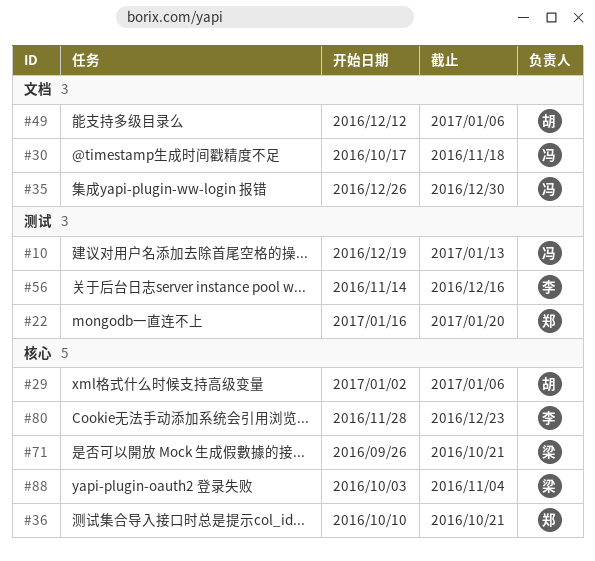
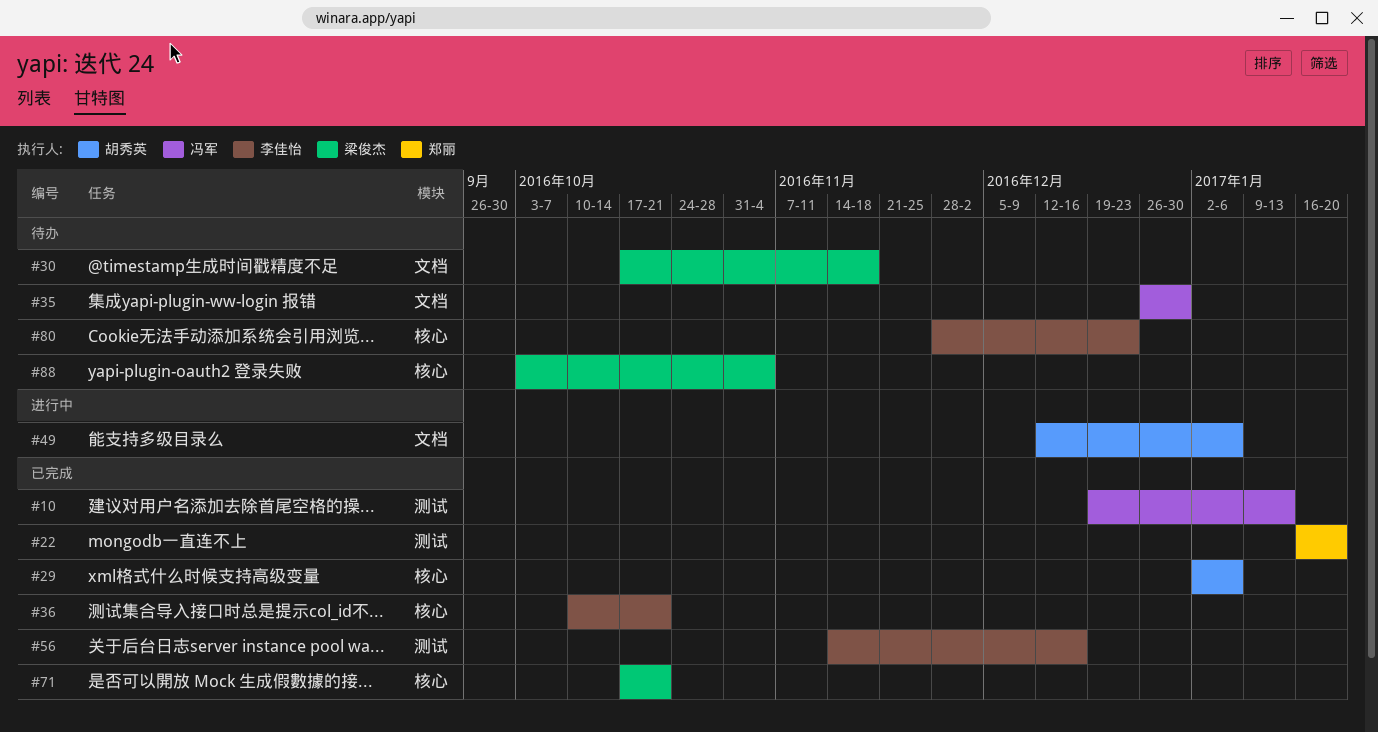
#30, owner: 冯军 -> 梁俊杰
#36, owner: 郑丽 -> 李佳怡
#71, start: Sep 26 -> Oct 17

